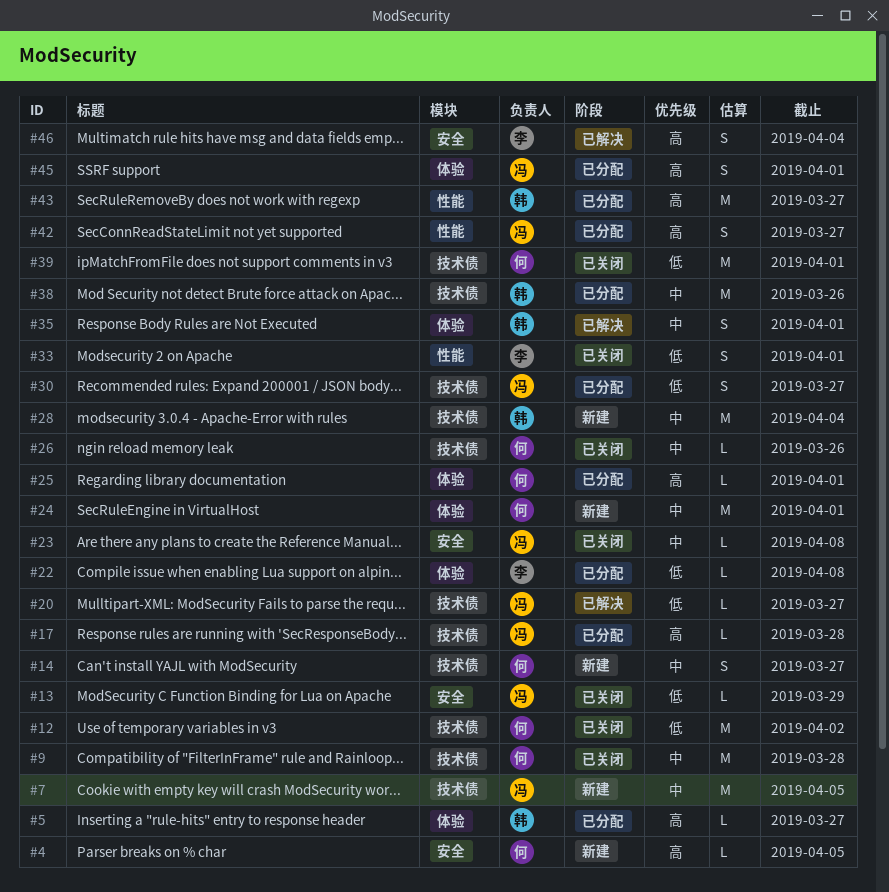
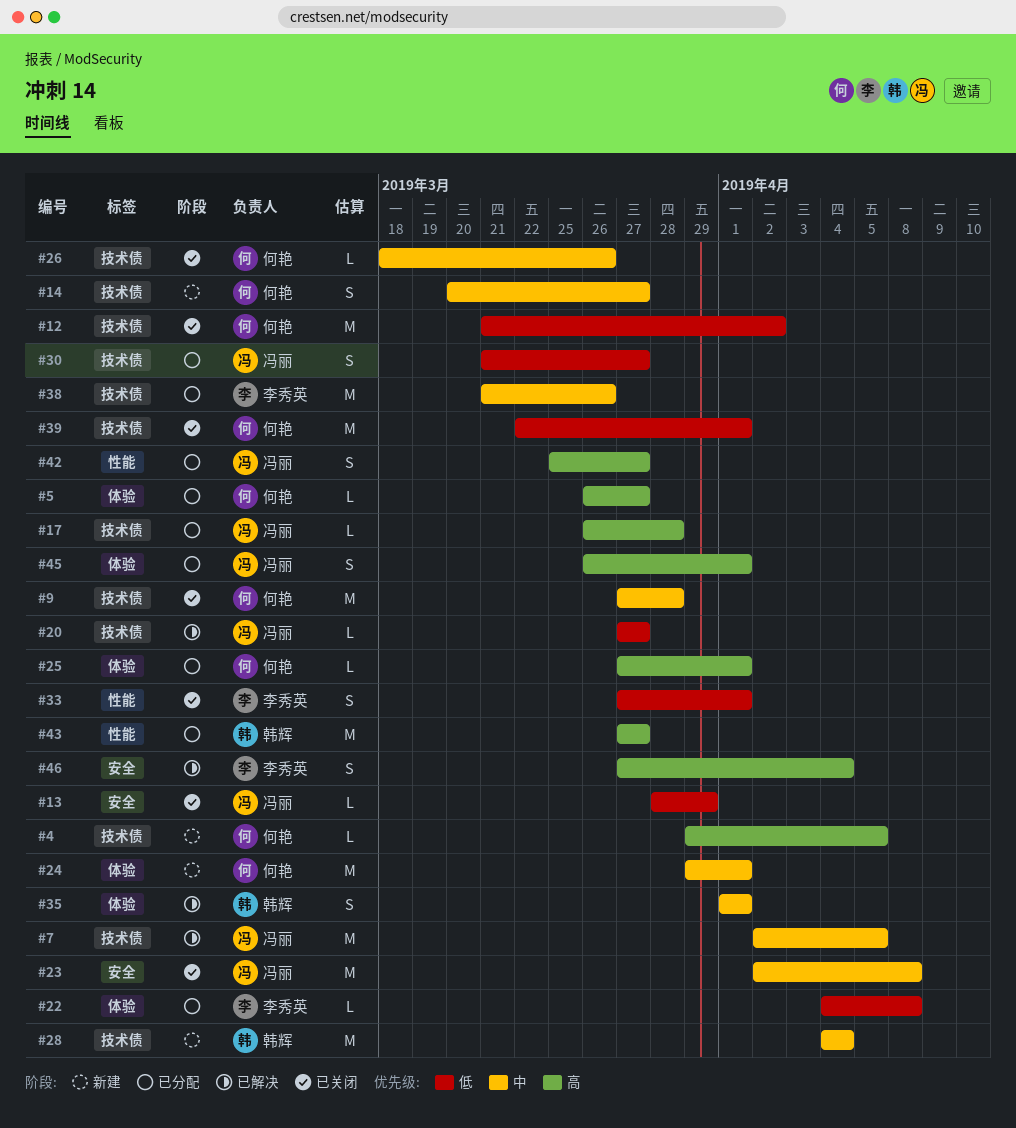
#4, label: 安全 -> 技术债
#5, owner: 韩辉 -> 何艳
#7, status: 新建 -> 已解决
#23, estimate: L -> M
#38, owner: 韩辉 -> 李秀英

